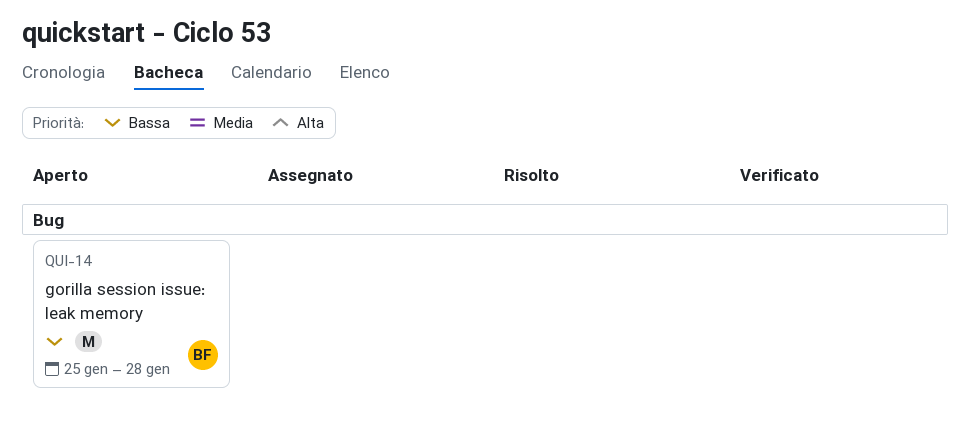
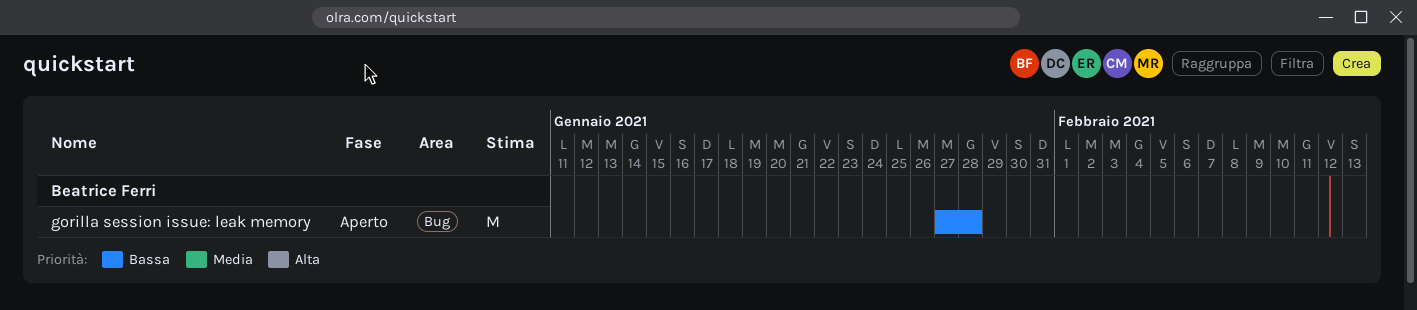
gorilla session issue: leak memory, start: Jan 25 -> Jan 27

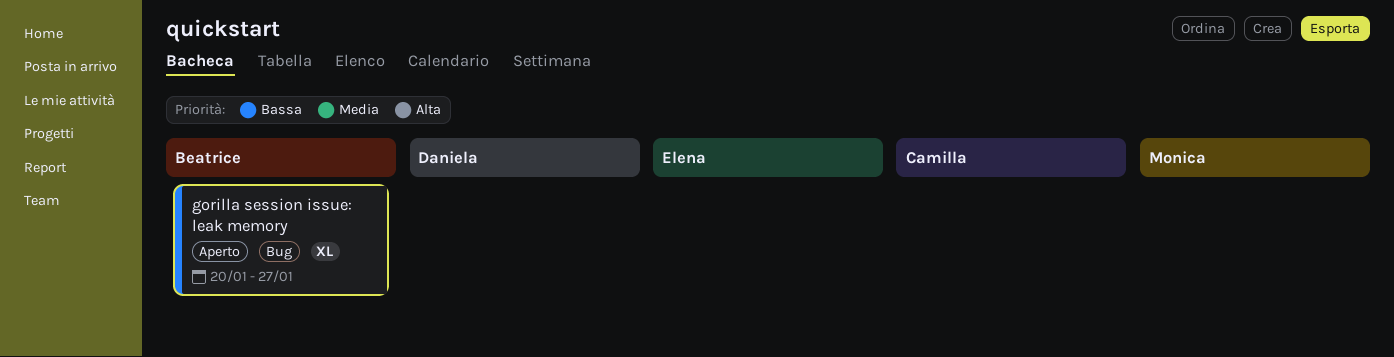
gorilla session issue: leak memory, estimate: M -> XL
gorilla session issue: leak memory, start: Jan 27 -> Jan 20
gorilla session issue: leak memory, due: Jan 28 -> Jan 27

